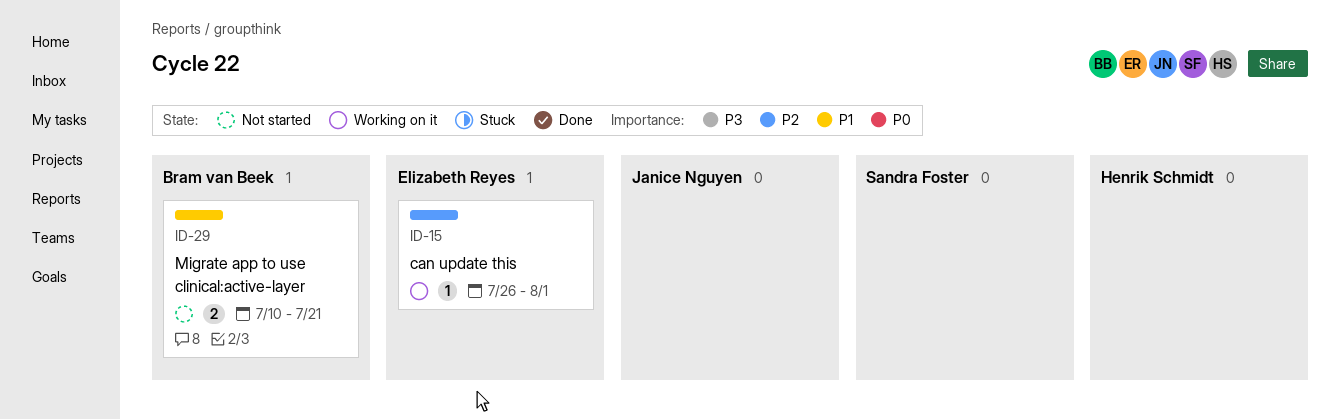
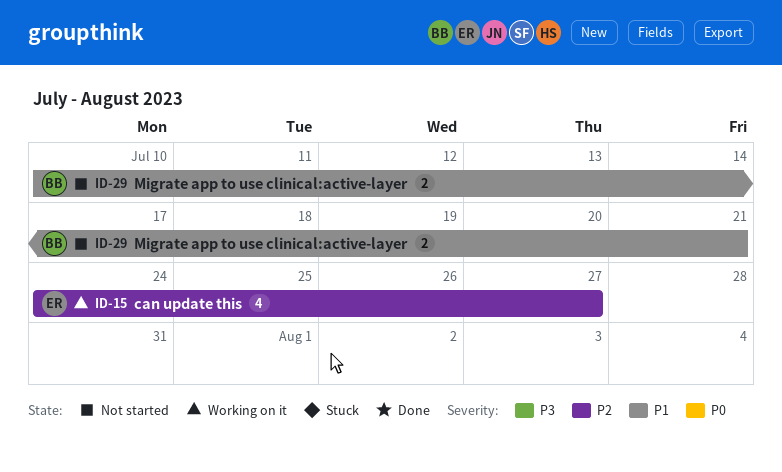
ID-15, estimate: 1 -> 4
ID-15, start: Jul 26 -> Jul 24
ID-15, due: Aug 1 -> Jul 27

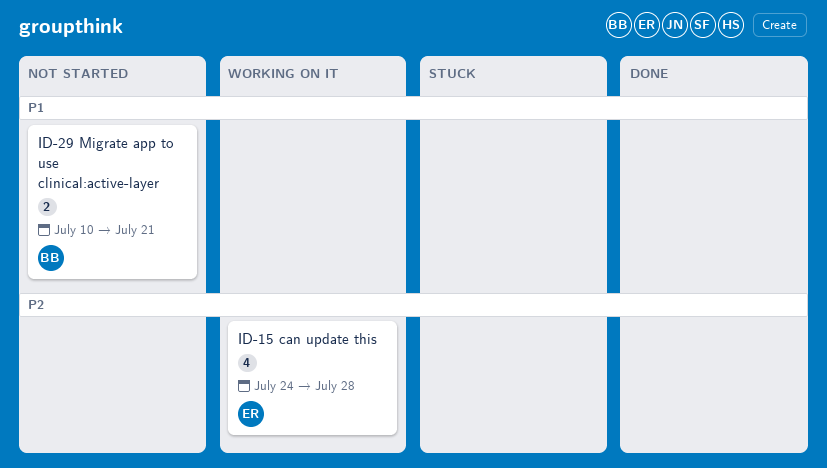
ID-15, due: Jul 27 -> Jul 28

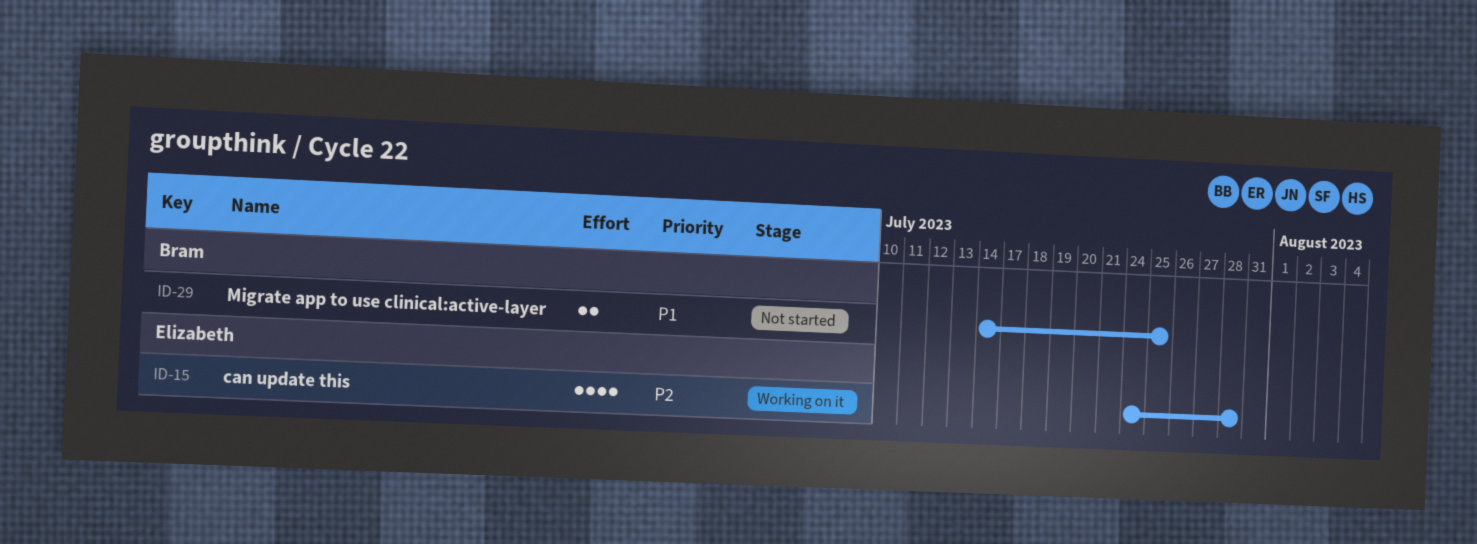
ID-29, start: Jul 10 -> Jul 14
ID-29, due: Jul 21 -> Jul 25

